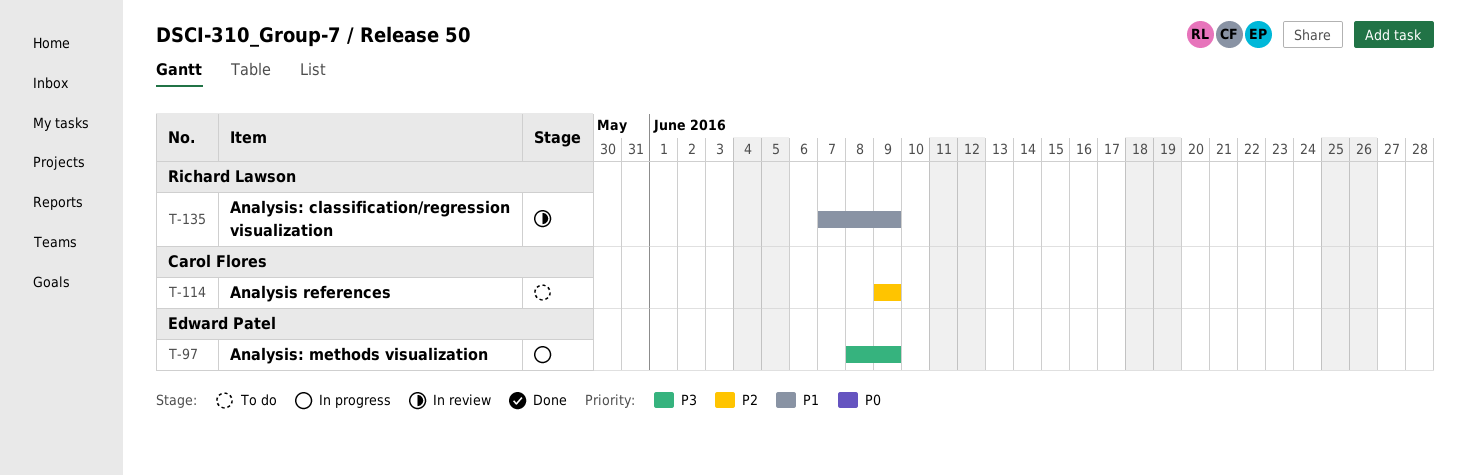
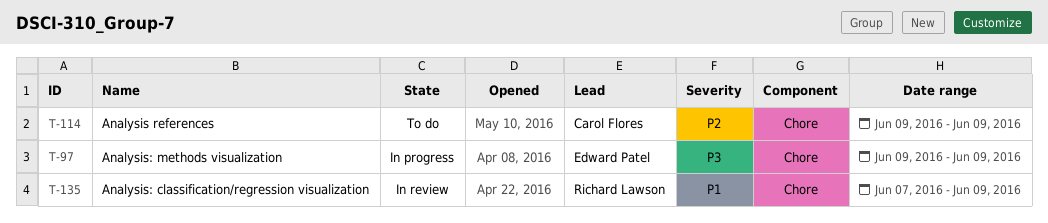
T-97, start: Jun 8 -> Jun 9

